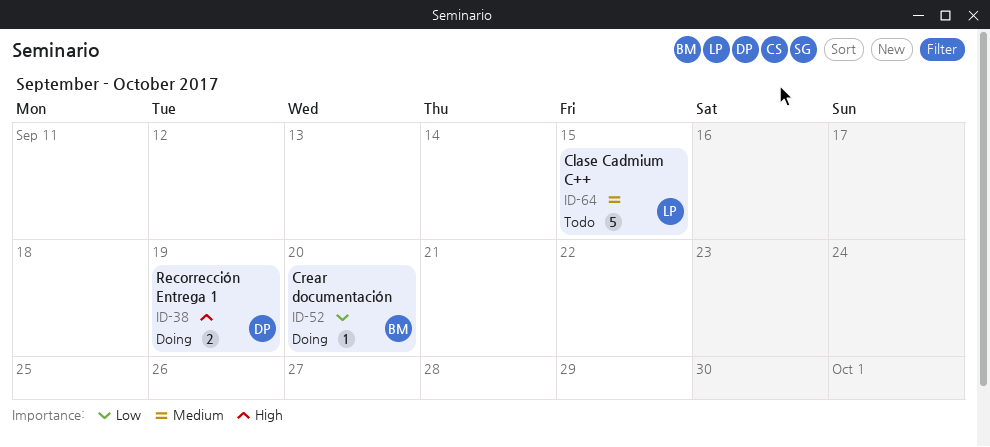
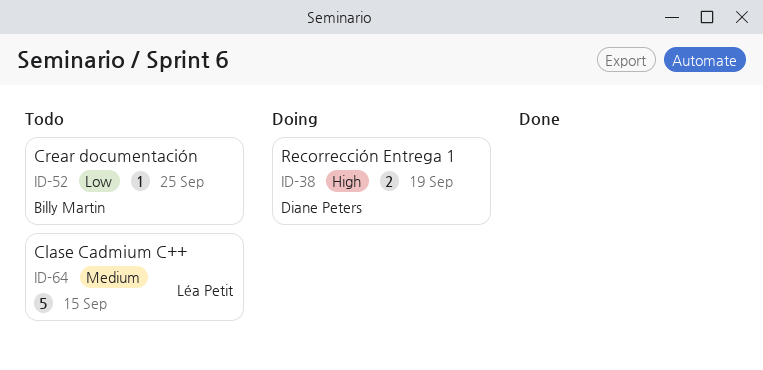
ID-52, status: Doing -> Todo
ID-52, due: Sep 20 -> Sep 25

